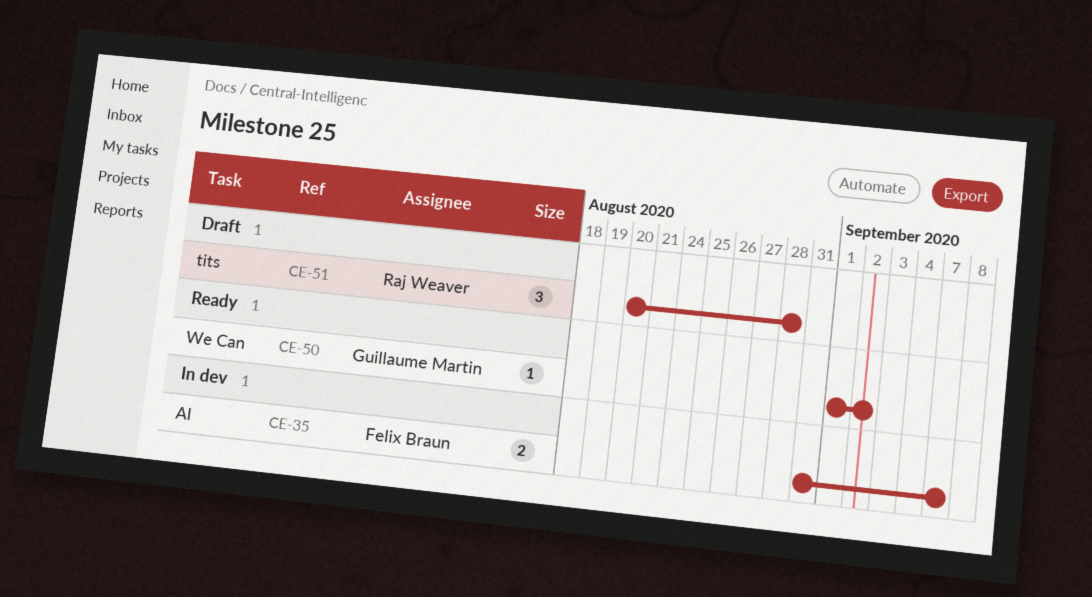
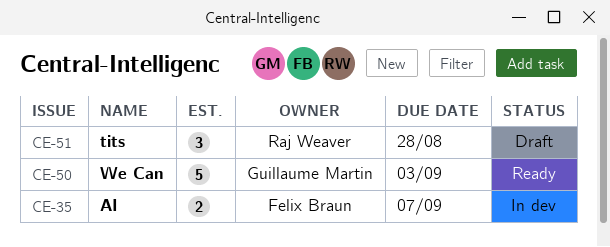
CE-50, estimate: 1 -> 5
CE-50, due: Sep 2 -> Sep 3

